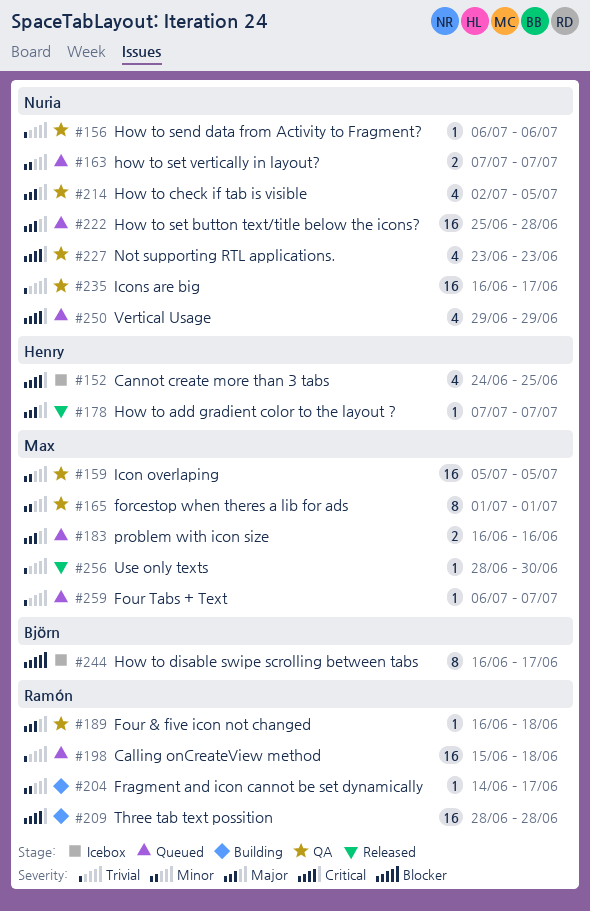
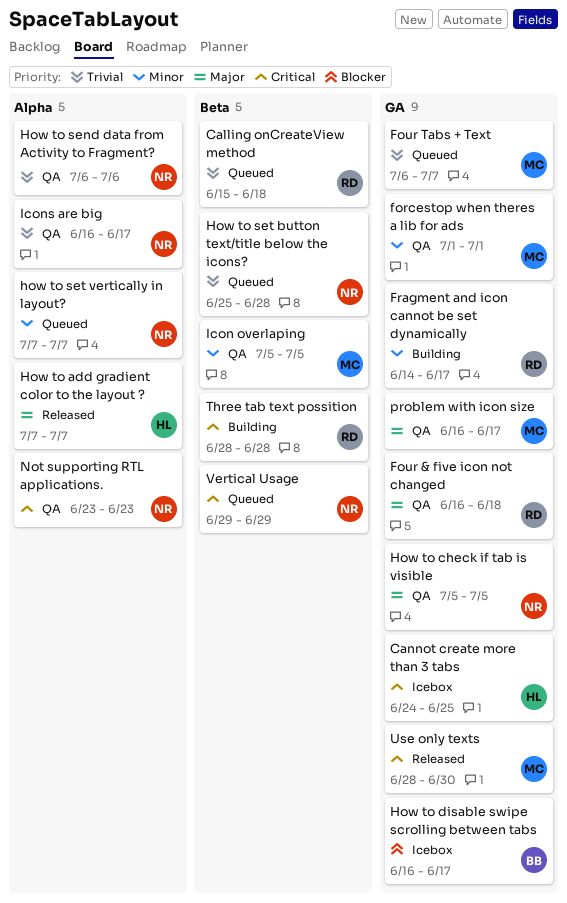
How to check if tab is visible, start: Jul 2 -> Jul 5
How to set button text/title below the icons?, priority: Major -> Trivial
problem with icon size, status: Queued -> QA
problem with icon size, due: Jun 16 -> Jun 17
Use only texts, priority: Trivial -> Critical

